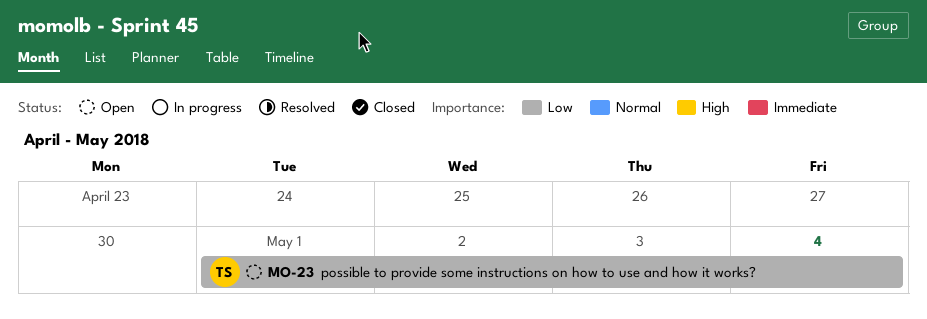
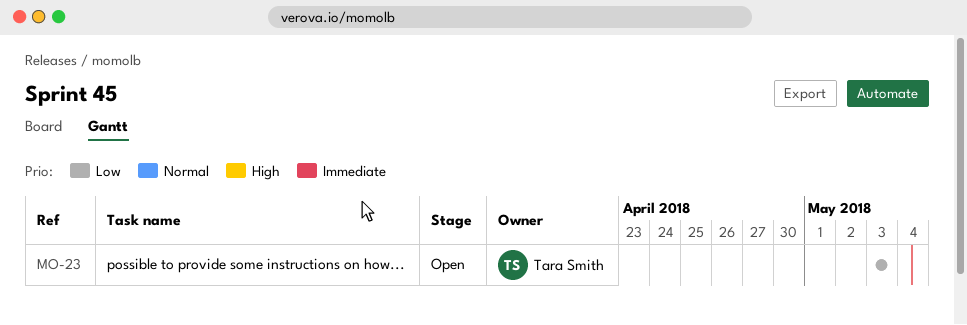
MO-23, start: May 1 -> May 3
MO-23, due: May 4 -> May 3

